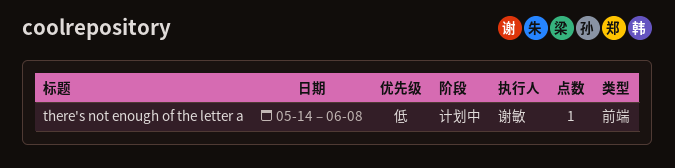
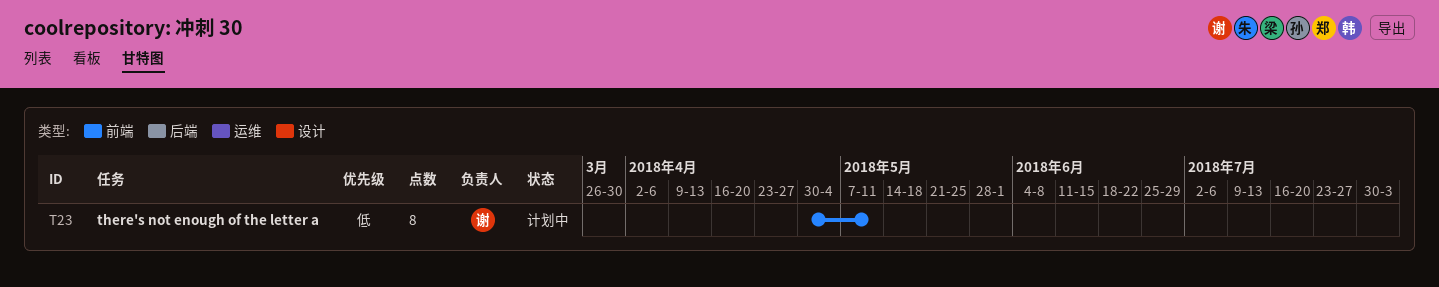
there's not enough of the letter a, estimate: 1 -> 8
there's not enough of the letter a, start: May 14 -> Apr 30
there's not enough of the letter a, due: Jun 8 -> May 11

